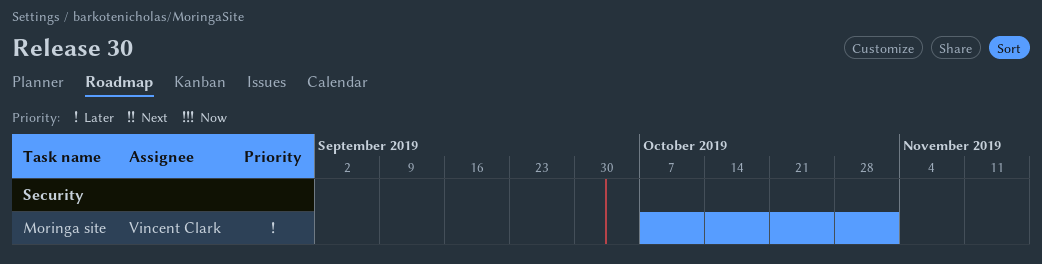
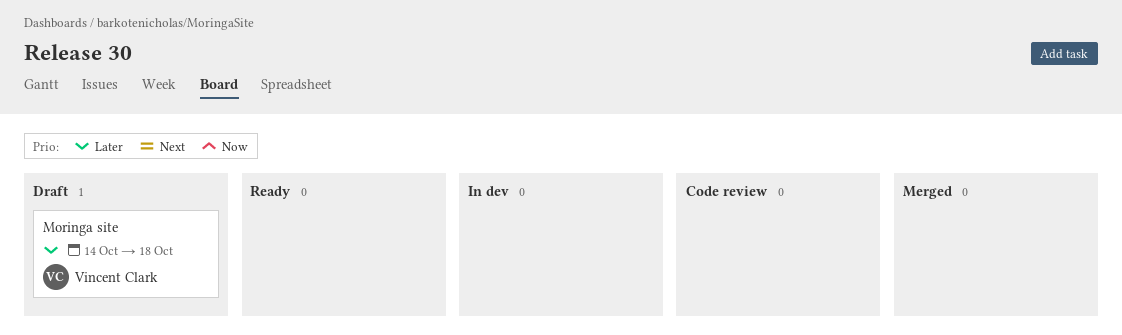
Moringa site, start: Oct 7 -> Oct 14
Moringa site, due: Nov 1 -> Oct 18

